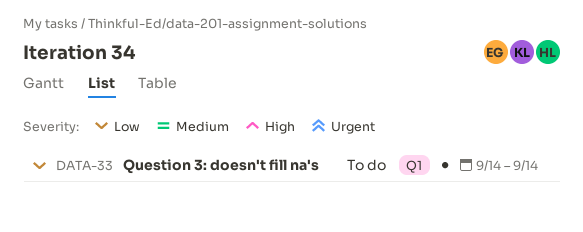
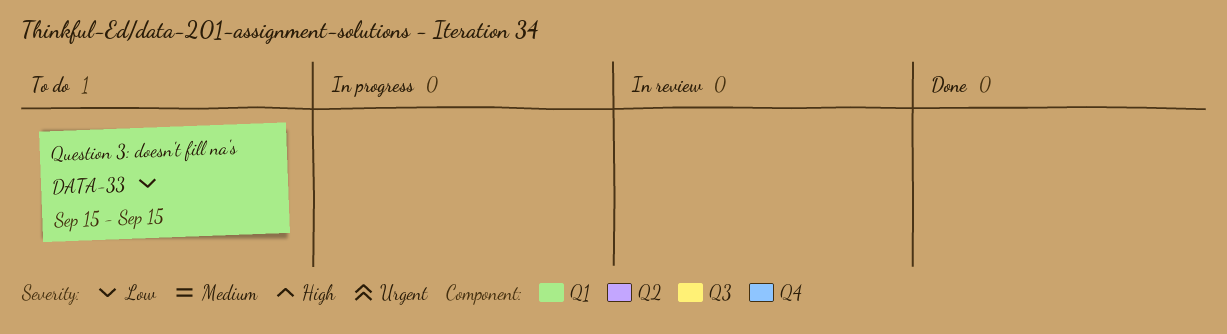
DATA-33, start: Sep 14 -> Sep 15
DATA-33, due: Sep 14 -> Sep 15

